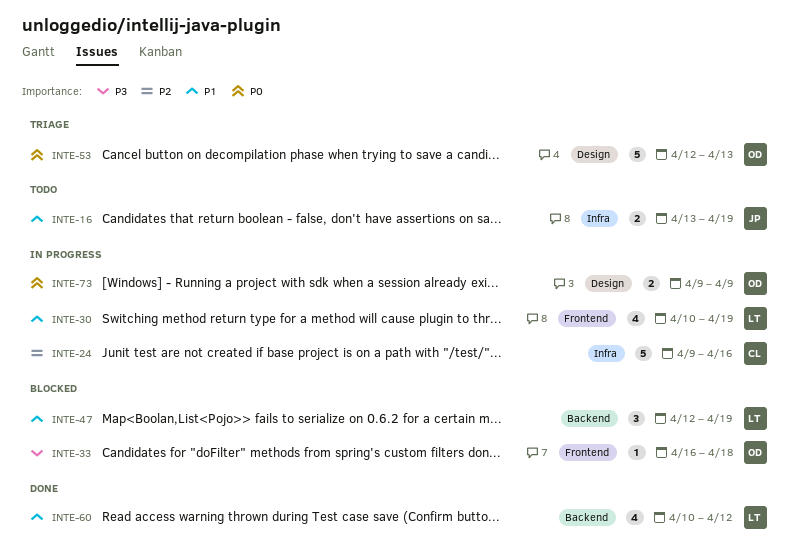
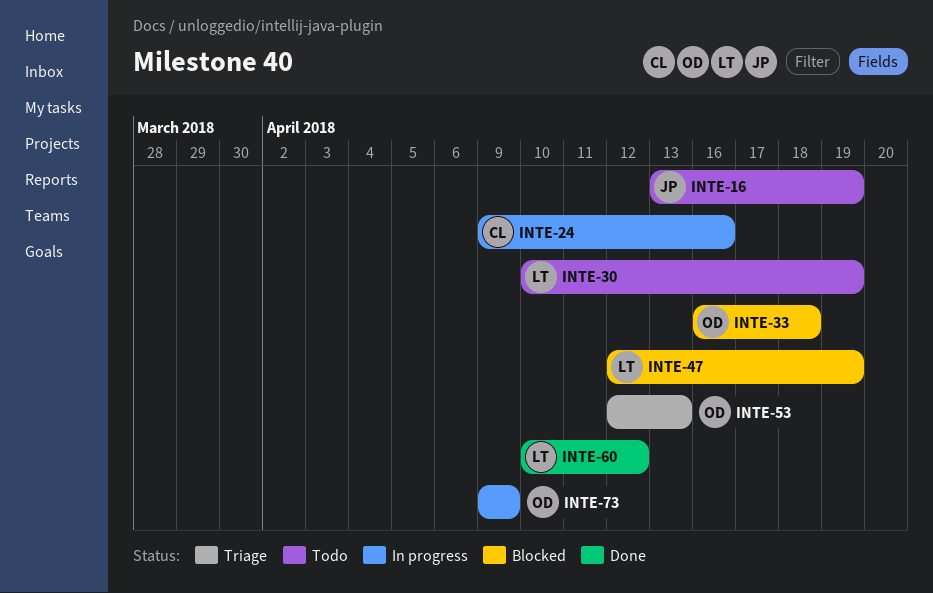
INTE-30, status: In progress -> Todo

